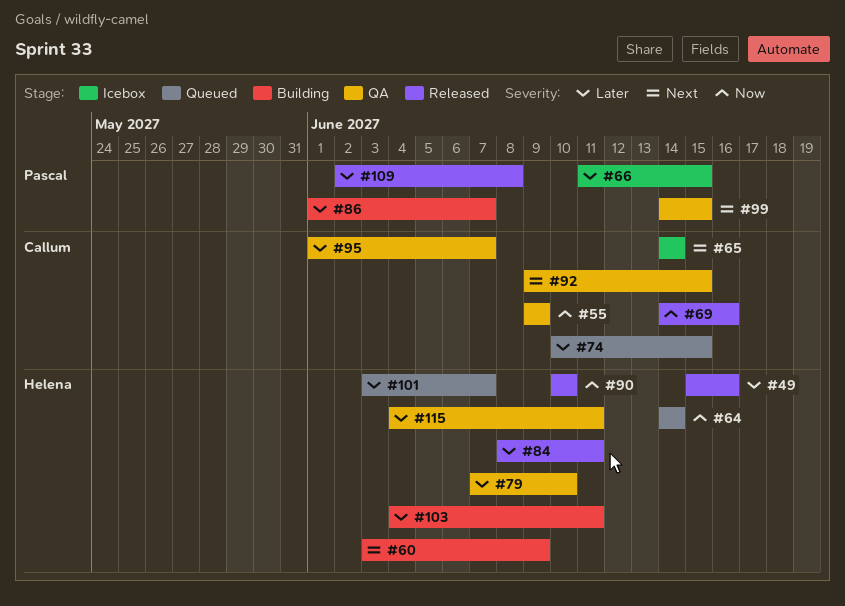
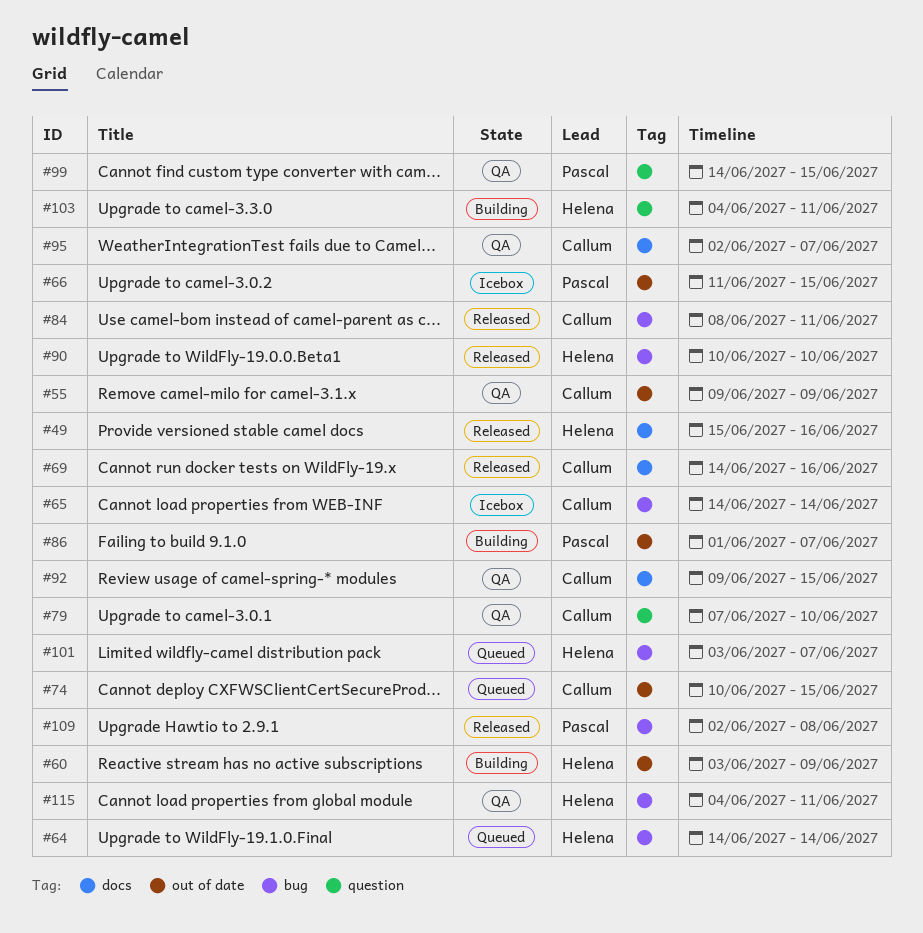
#79, owner: Helena -> Callum
#84, owner: Helena -> Callum
#95, start: Jun 1 -> Jun 2

